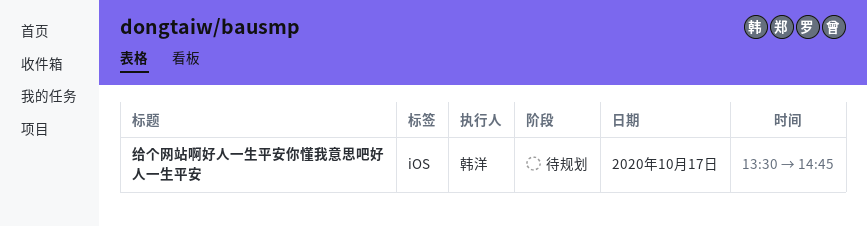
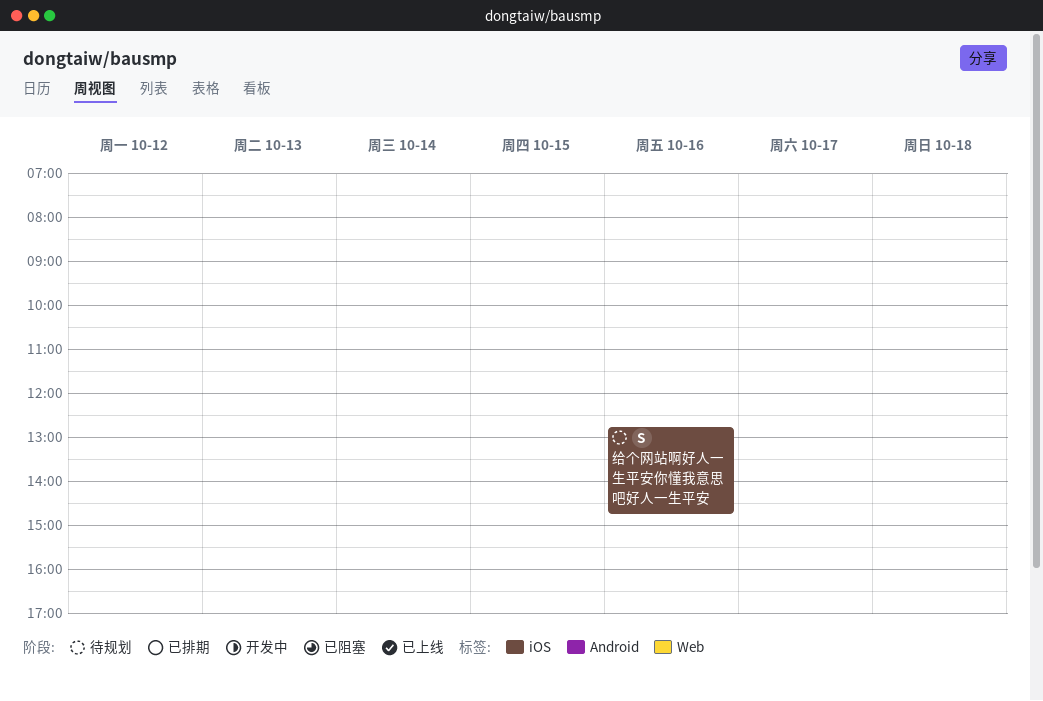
给个网站啊好人一生平安你懂我意思吧好人一生平安, day: Oct 17 -> Oct 16
给个网站啊好人一生平安你懂我意思吧好人一生平安, begins: 13:30 -> 12:45

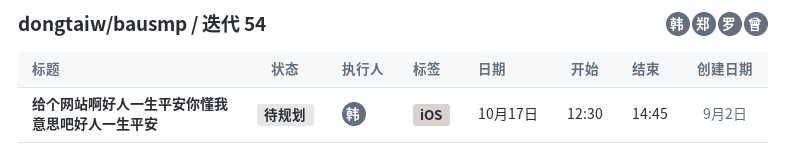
给个网站啊好人一生平安你懂我意思吧好人一生平安, day: Oct 16 -> Oct 17
给个网站啊好人一生平安你懂我意思吧好人一生平安, begins: 12:45 -> 12:30

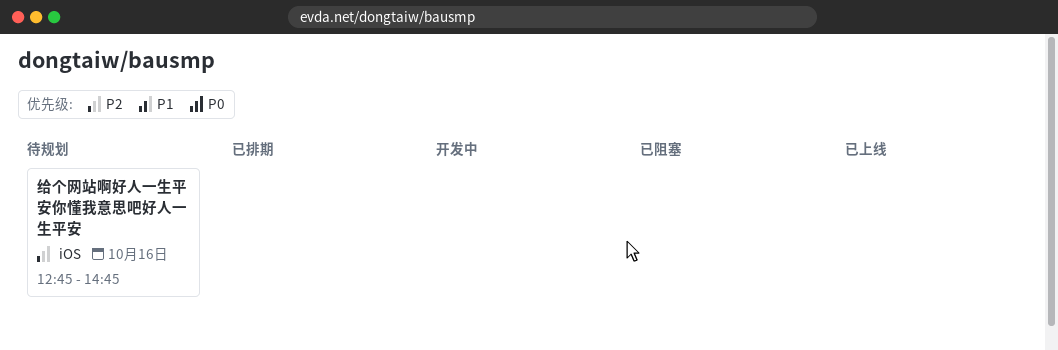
给个网站啊好人一生平安你懂我意思吧好人一生平安, day: Oct 17 -> Oct 16
给个网站啊好人一生平安你懂我意思吧好人一生平安, begins: 12:30 -> 12:45

